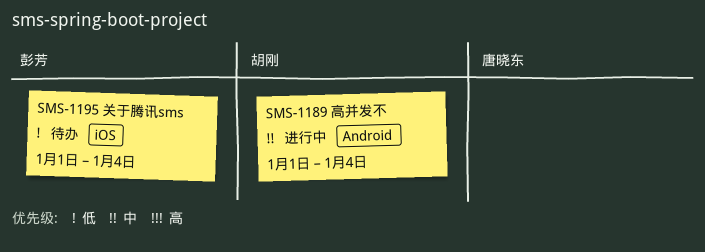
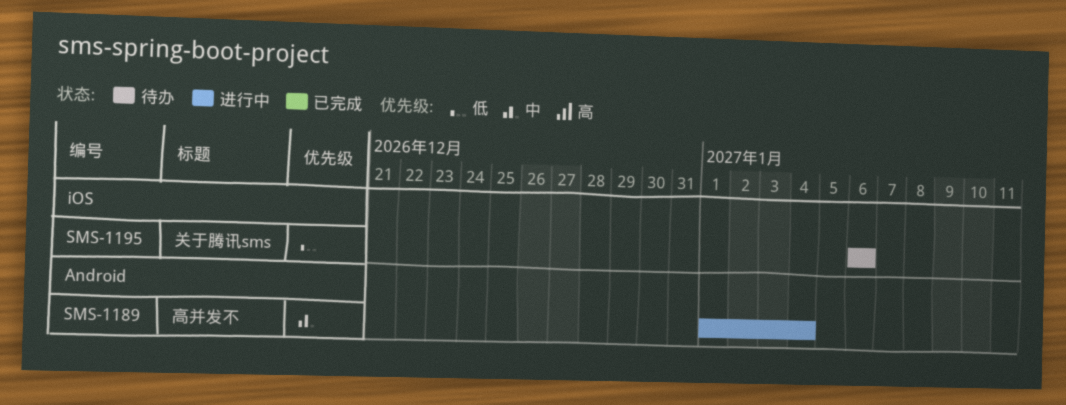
SMS-1195, start: Jan 1 -> Jan 6
SMS-1195, due: Jan 4 -> Jan 6

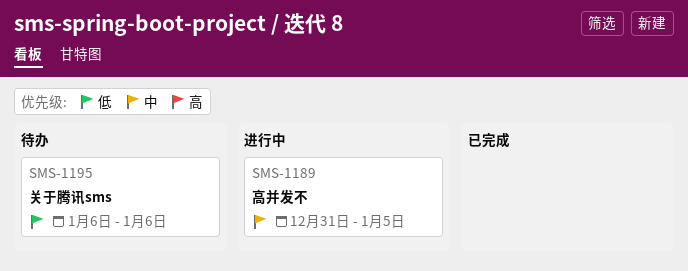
SMS-1189, start: Jan 1 -> Dec 31
SMS-1189, due: Jan 4 -> Jan 5

